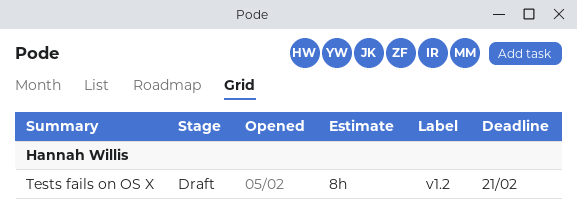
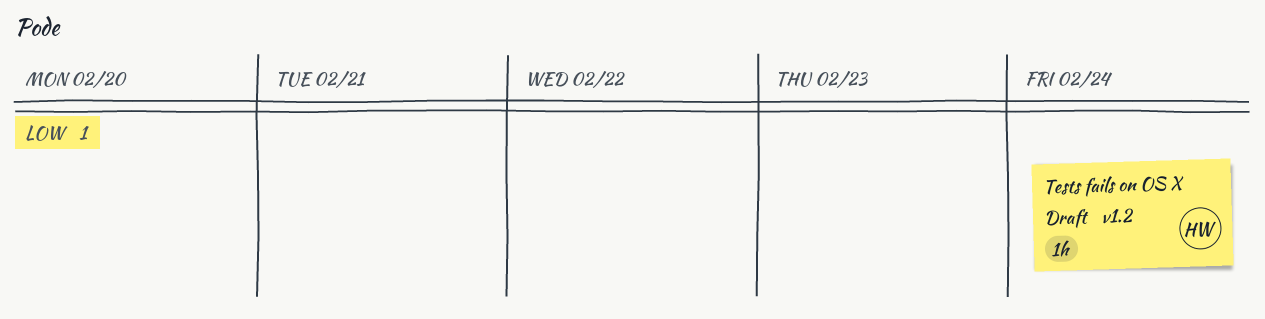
Tests fails on OS X, estimate: 8h -> 1h
Tests fails on OS X, due: Feb 21 -> Feb 24

